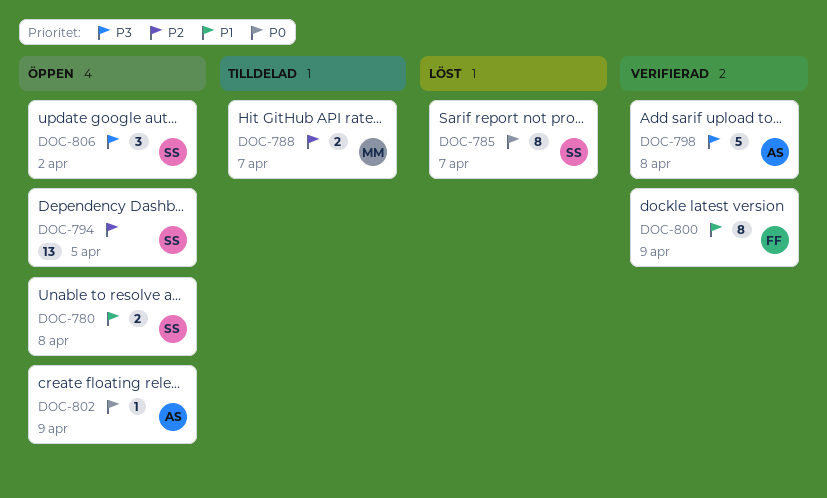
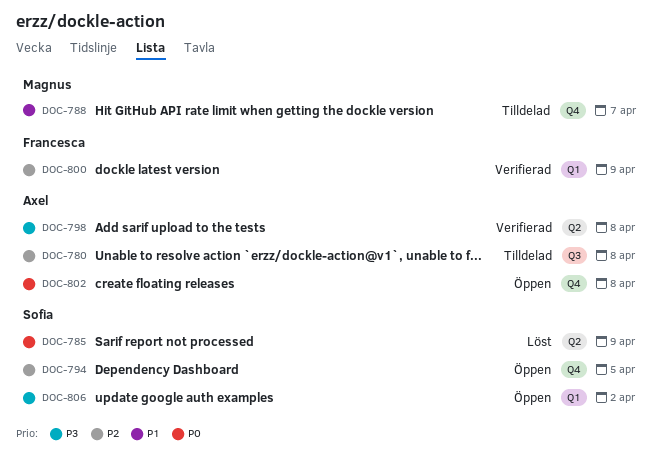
DOC-780, status: Öppen -> Tilldelad
DOC-780, owner: Sofia -> Axel
DOC-780, priority: P1 -> P2
DOC-785, due: Apr 7 -> Apr 9
DOC-788, priority: P2 -> P1
DOC-800, priority: P1 -> P2
DOC-802, due: Apr 9 -> Apr 8

